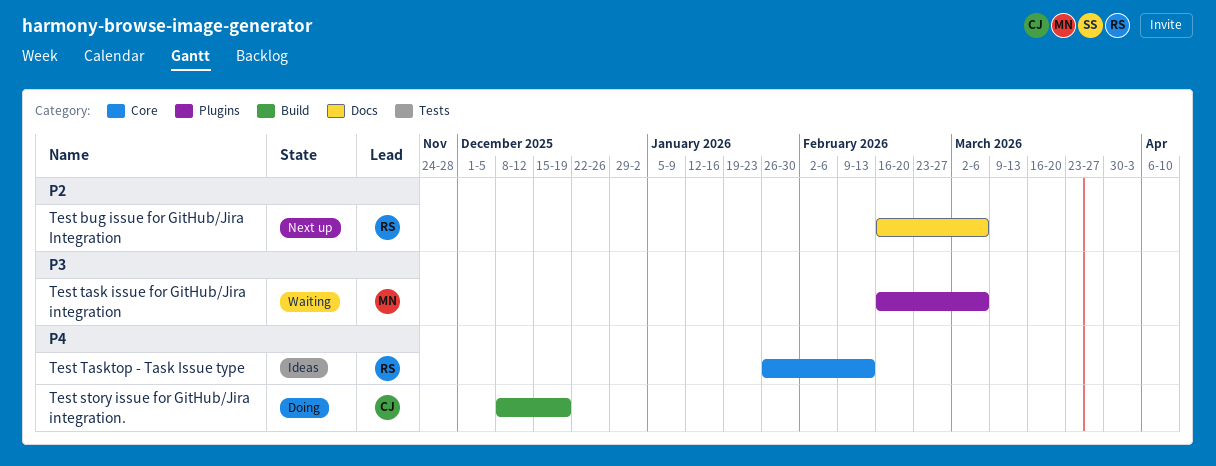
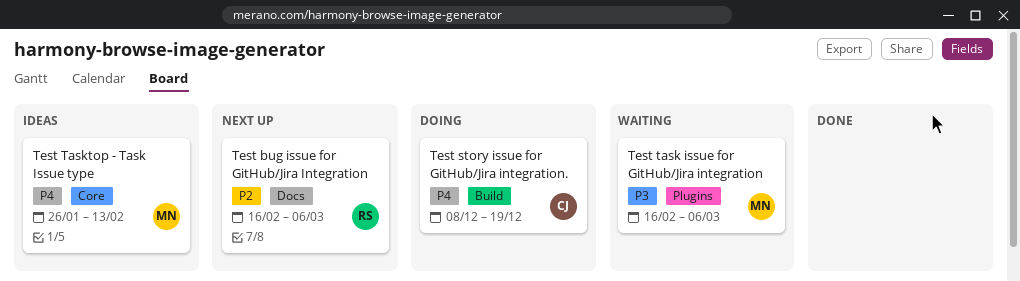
Test Tasktop - Task Issue type, owner: RS -> MN

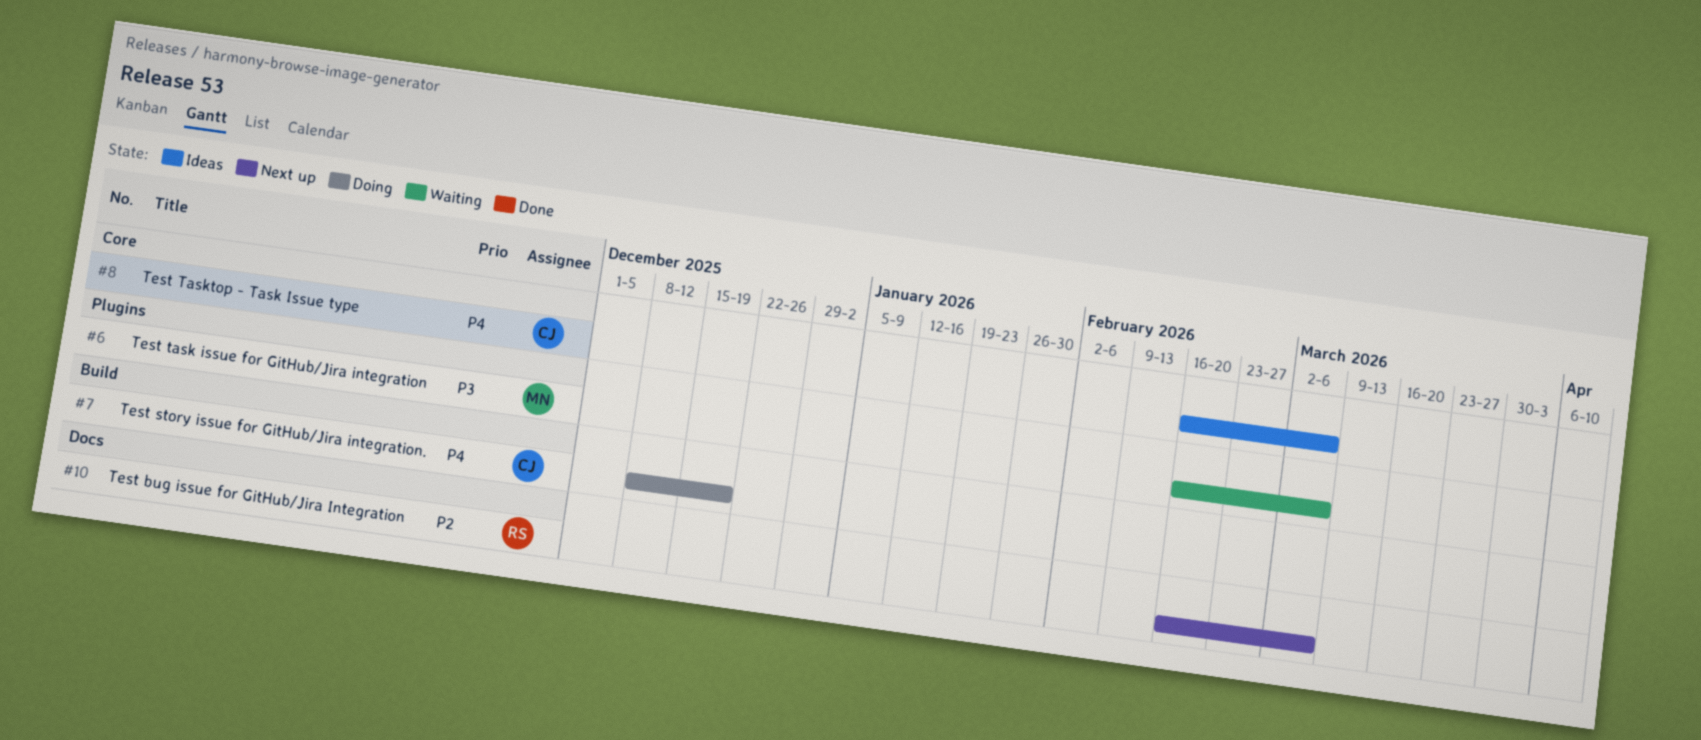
Test Tasktop - Task Issue type, owner: MN -> CJ
Test Tasktop - Task Issue type, start: Jan 26 -> Feb 16
Test Tasktop - Task Issue type, due: Feb 13 -> Mar 6

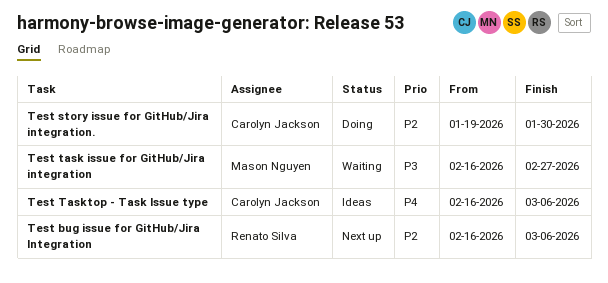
Test story issue for GitHub/Jira integration., priority: P4 -> P2
Test story issue for GitHub/Jira integration., start: Dec 8 -> Jan 19
Test story issue for GitHub/Jira integration., due: Dec 19 -> Jan 30
Test task issue for GitHub/Jira integration, due: Mar 6 -> Feb 27

